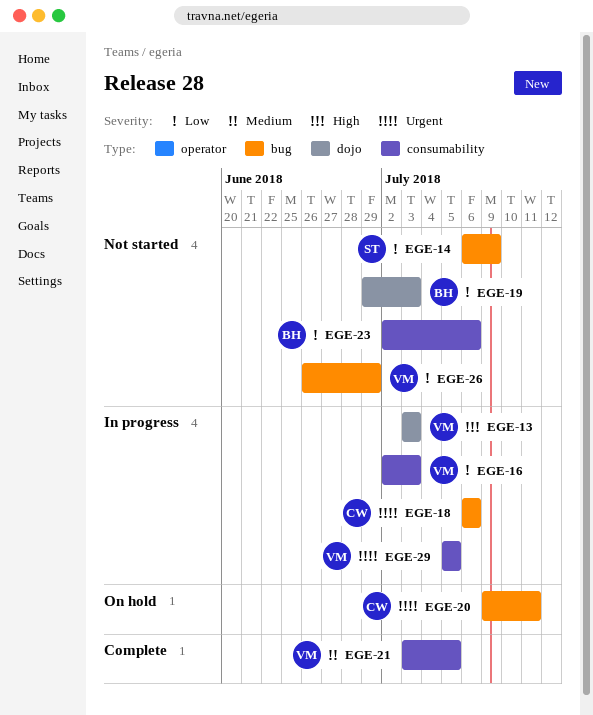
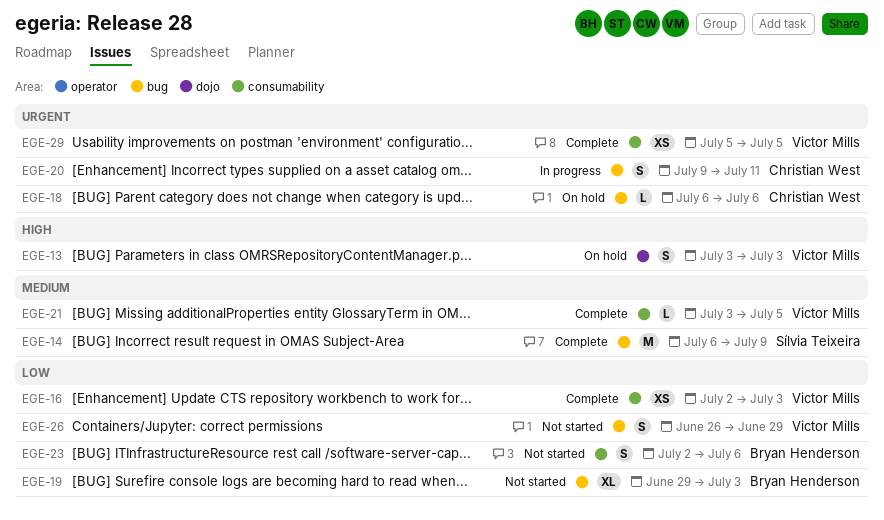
EGE-13, status: In progress -> On hold
EGE-14, status: Not started -> Complete
EGE-14, priority: Low -> Medium
EGE-16, status: In progress -> Complete
EGE-18, status: In progress -> On hold
EGE-19, label: dojo -> bug
EGE-20, status: On hold -> In progress
EGE-29, status: In progress -> Complete

